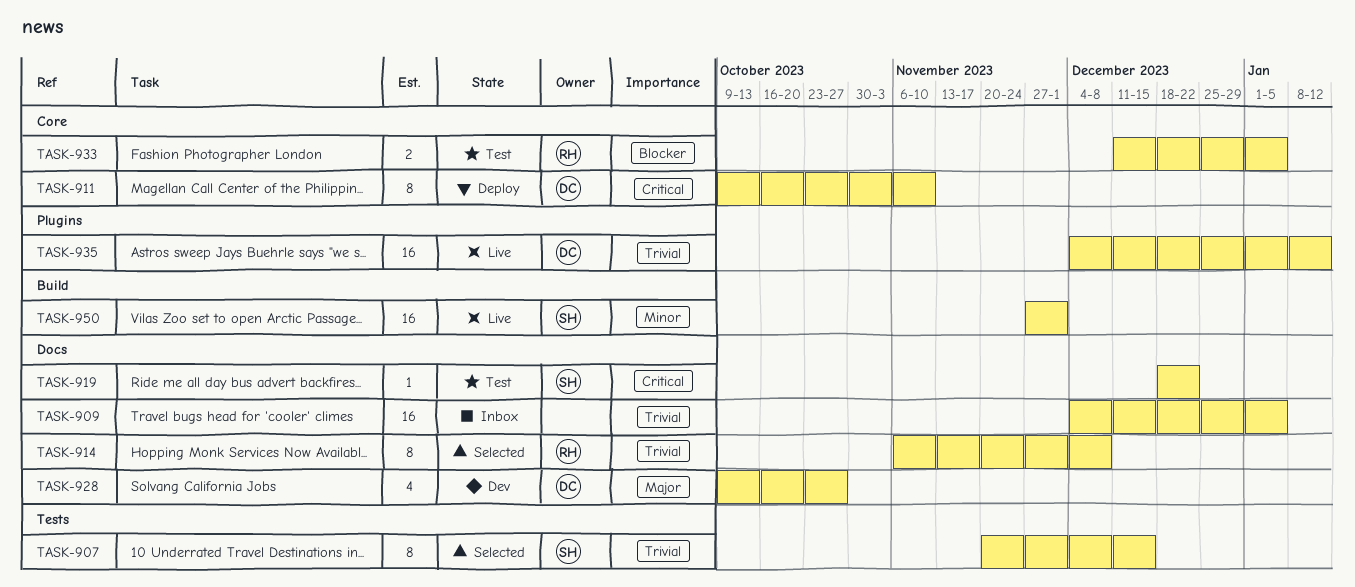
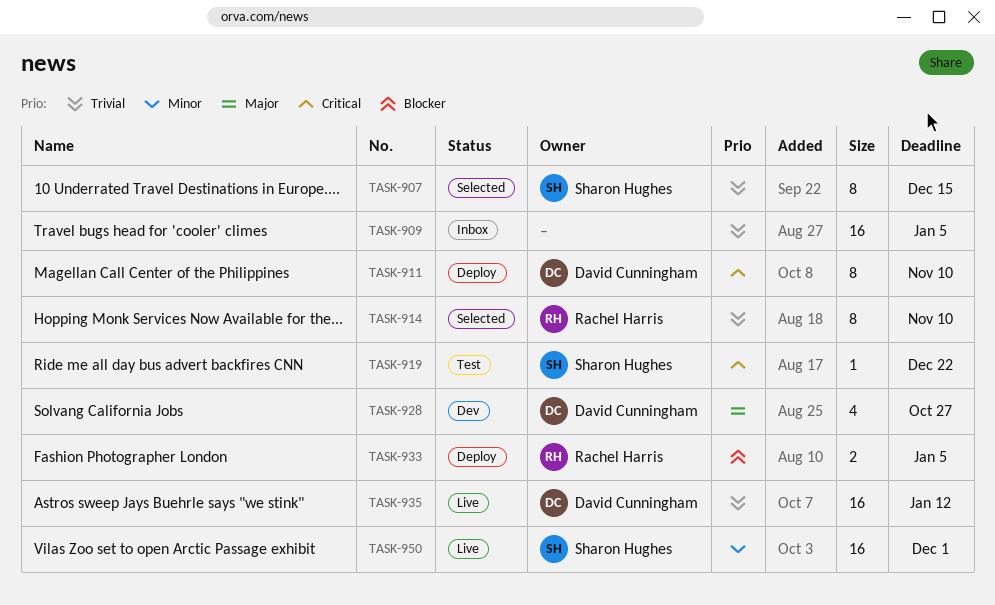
TASK-914, due: Dec 8 -> Nov 10
TASK-933, status: Test -> Deploy

